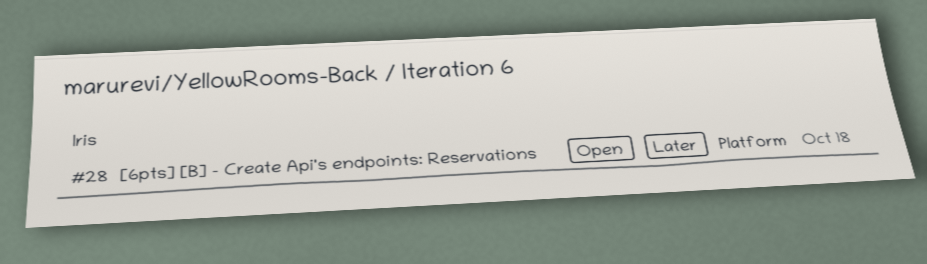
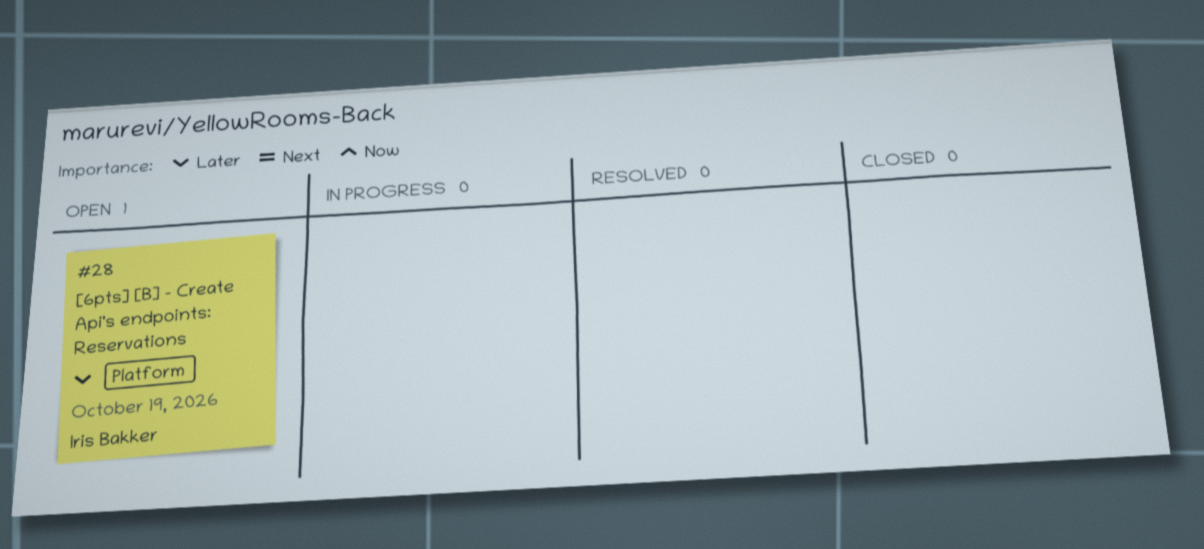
#28, due: Oct 18 -> Oct 19

